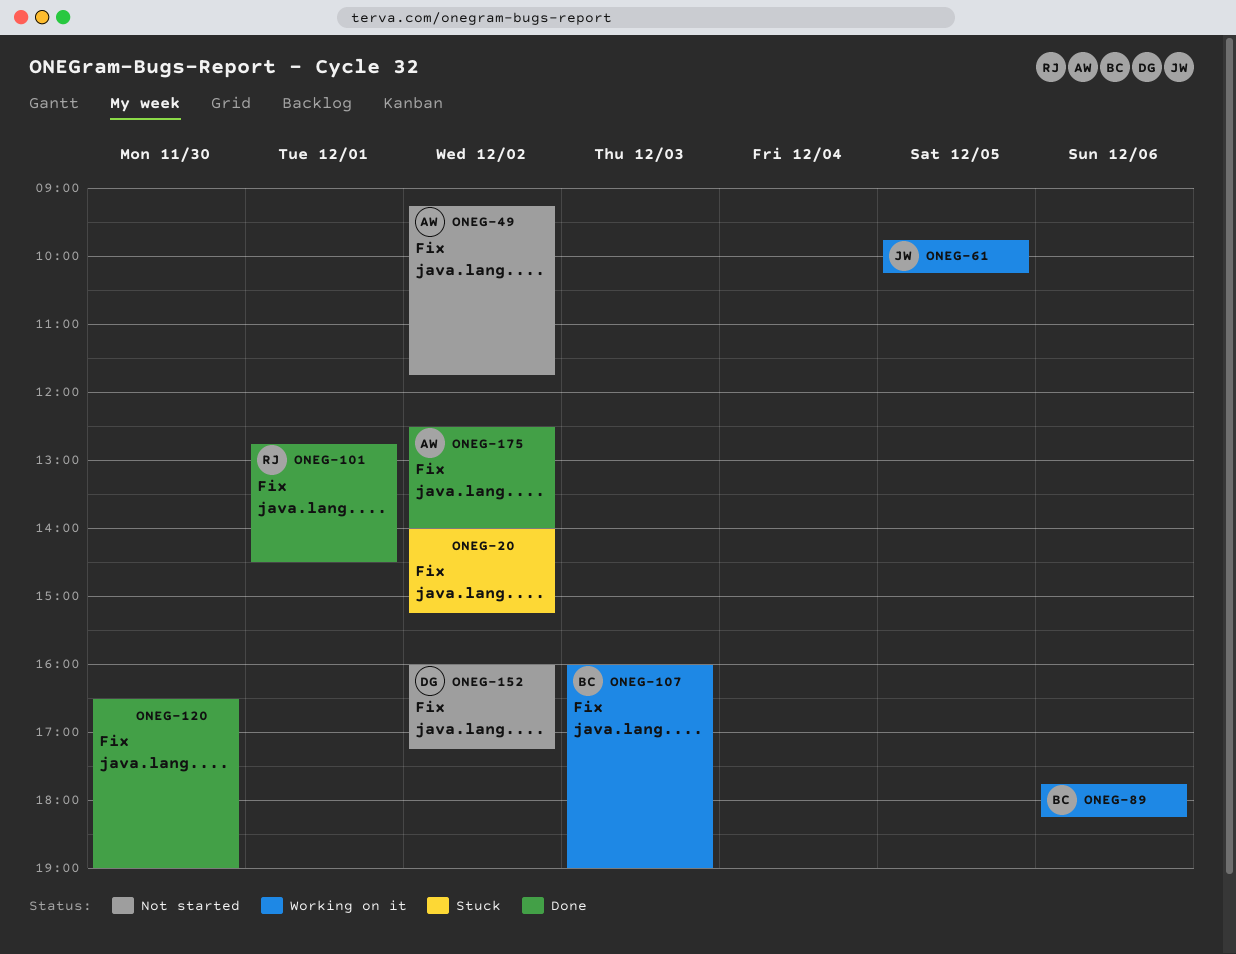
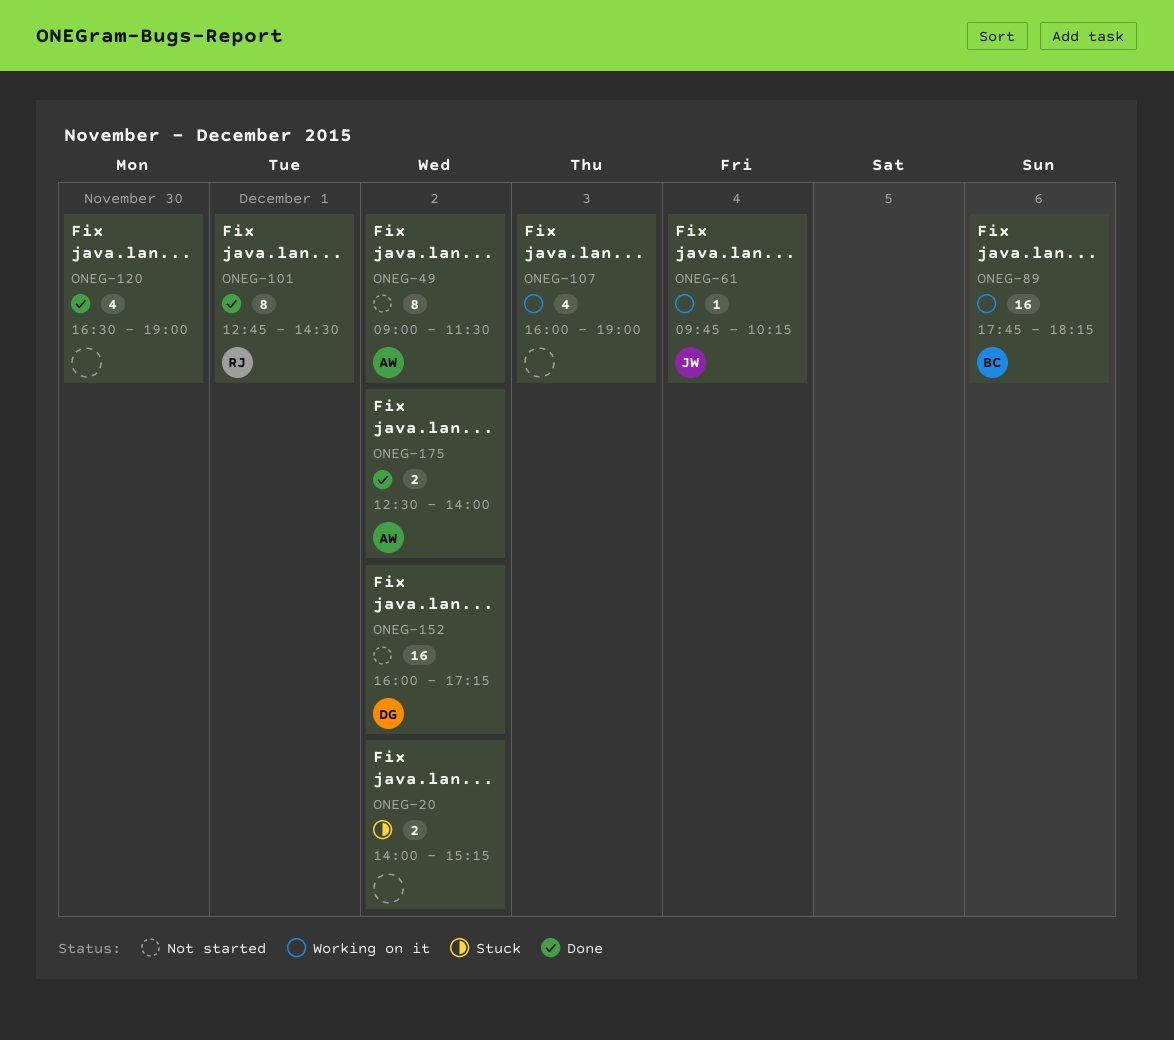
ONEG-49, begins: 09:15 -> 09:00
ONEG-49, ends: 11:45 -> 11:30
ONEG-61, day: Dec 5 -> Dec 4
ONEG-107, owner: BC -> none

